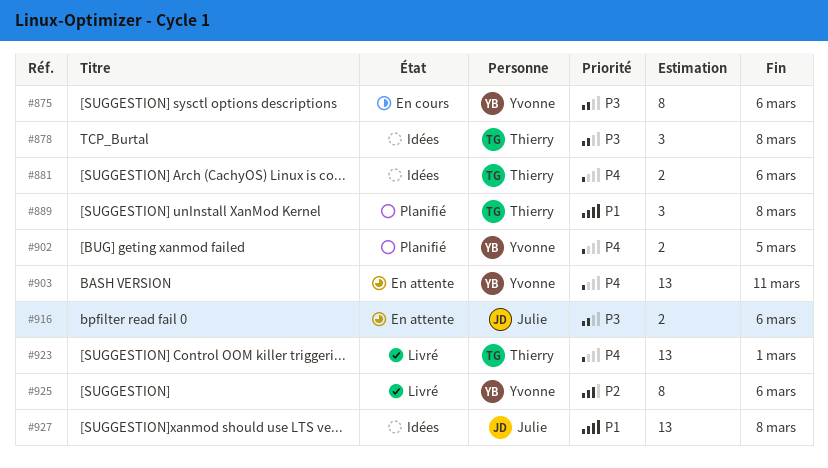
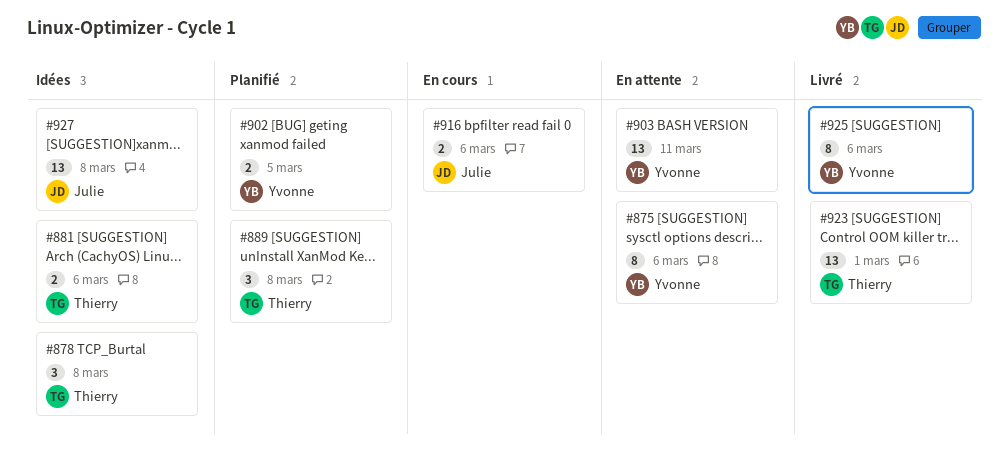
#875, status: En cours -> En attente
#916, status: En attente -> En cours

